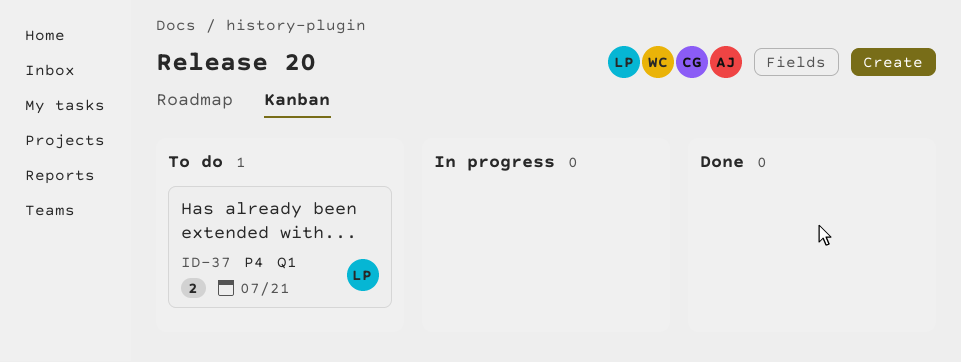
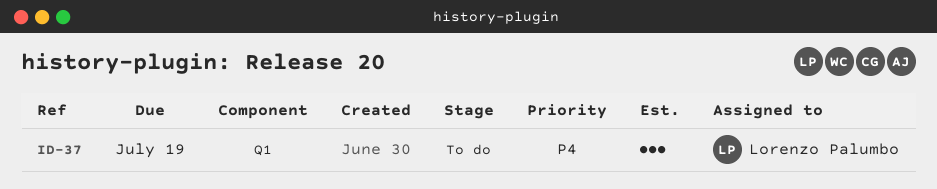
ID-37, estimate: 2 -> 3
ID-37, due: Jul 21 -> Jul 19

